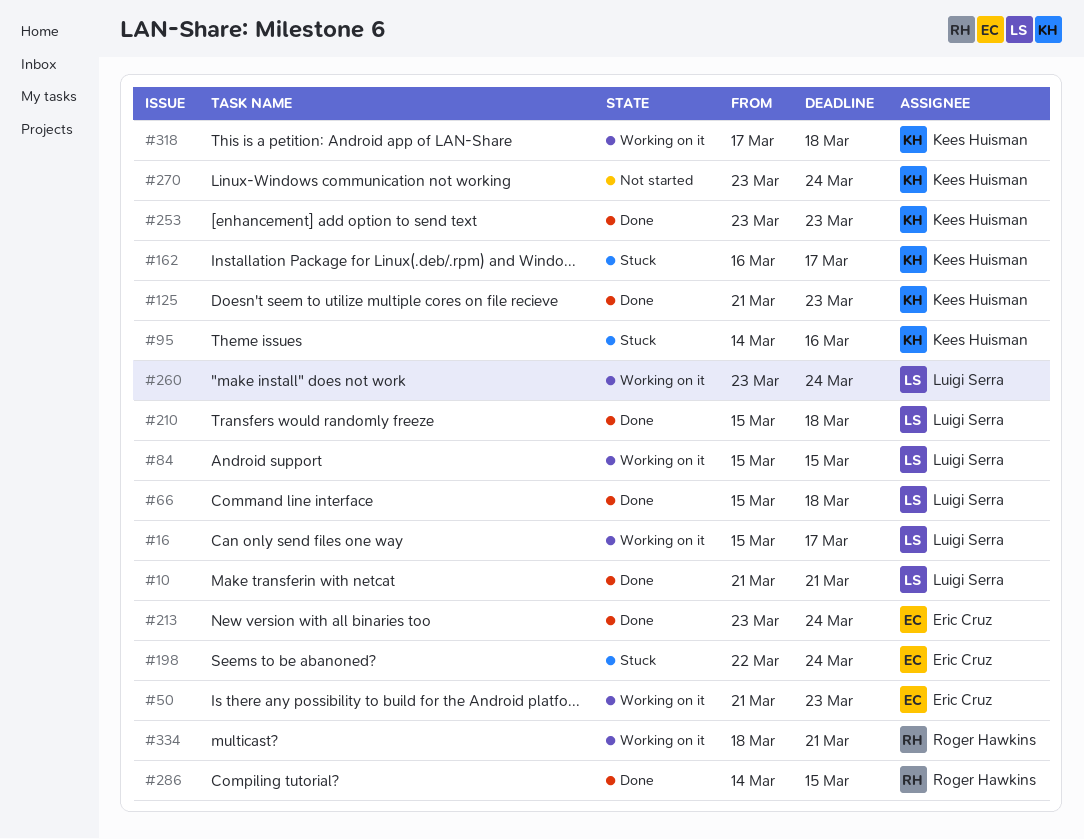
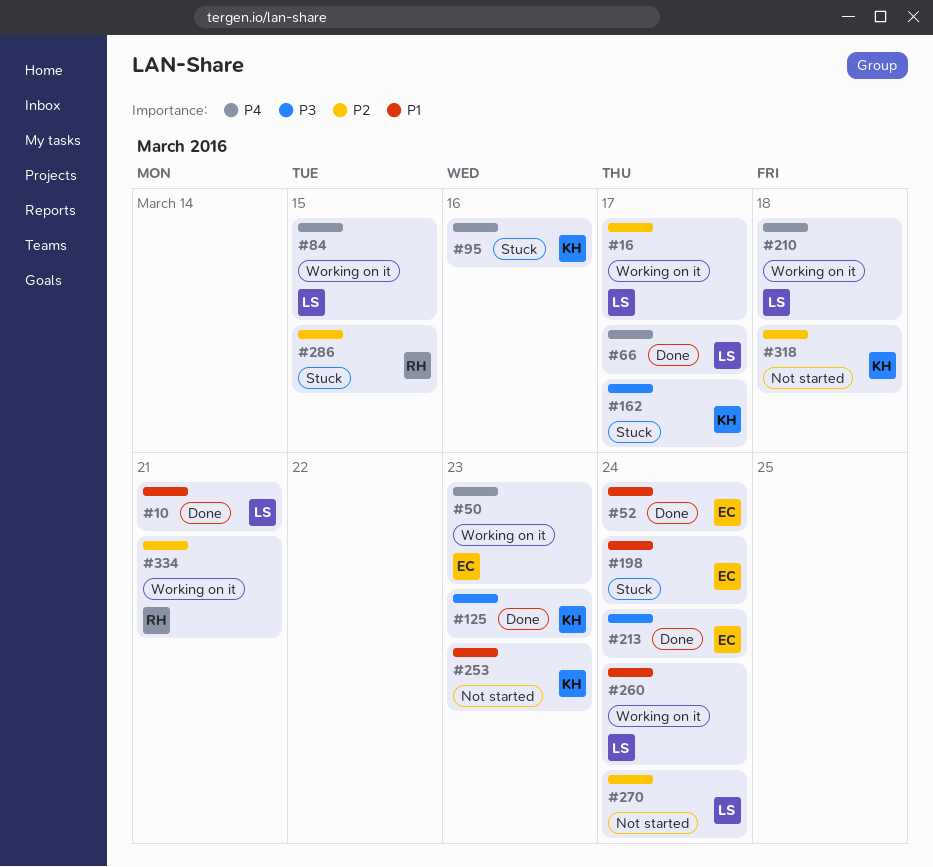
#52: none -> present
#66, due: Mar 18 -> Mar 17
#210, status: Done -> Working on it
#253, status: Done -> Not started
#270, owner: Kees Huisman -> Luigi Serra
#286, status: Done -> Stuck
#318, status: Working on it -> Not started

